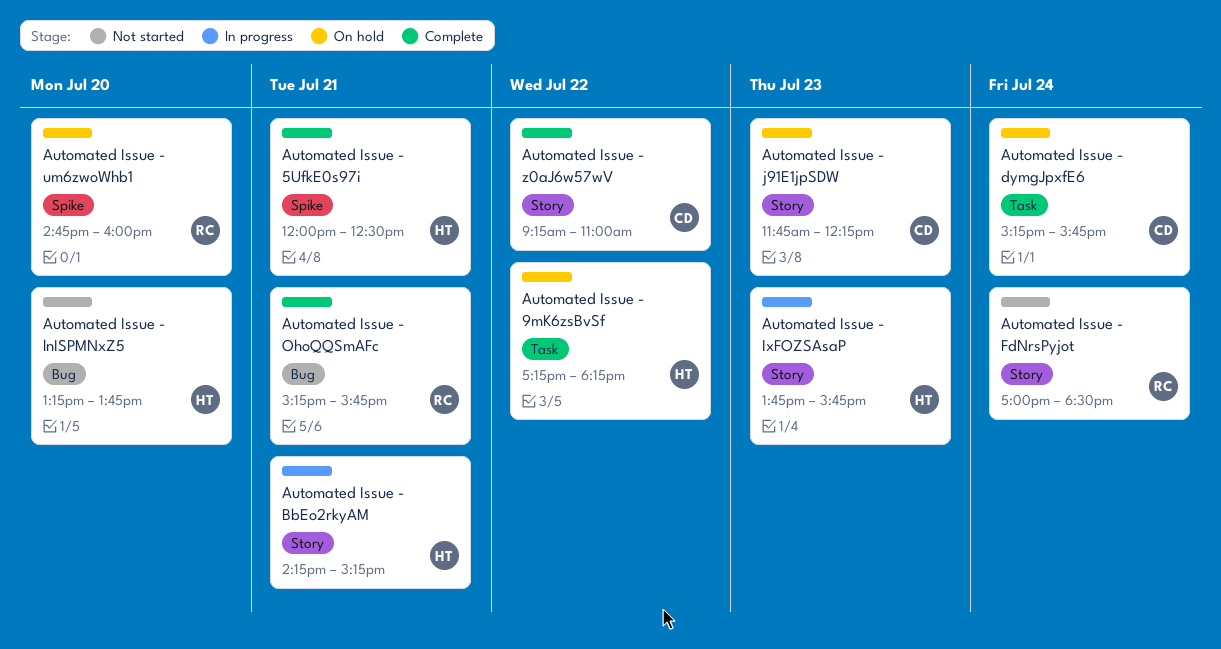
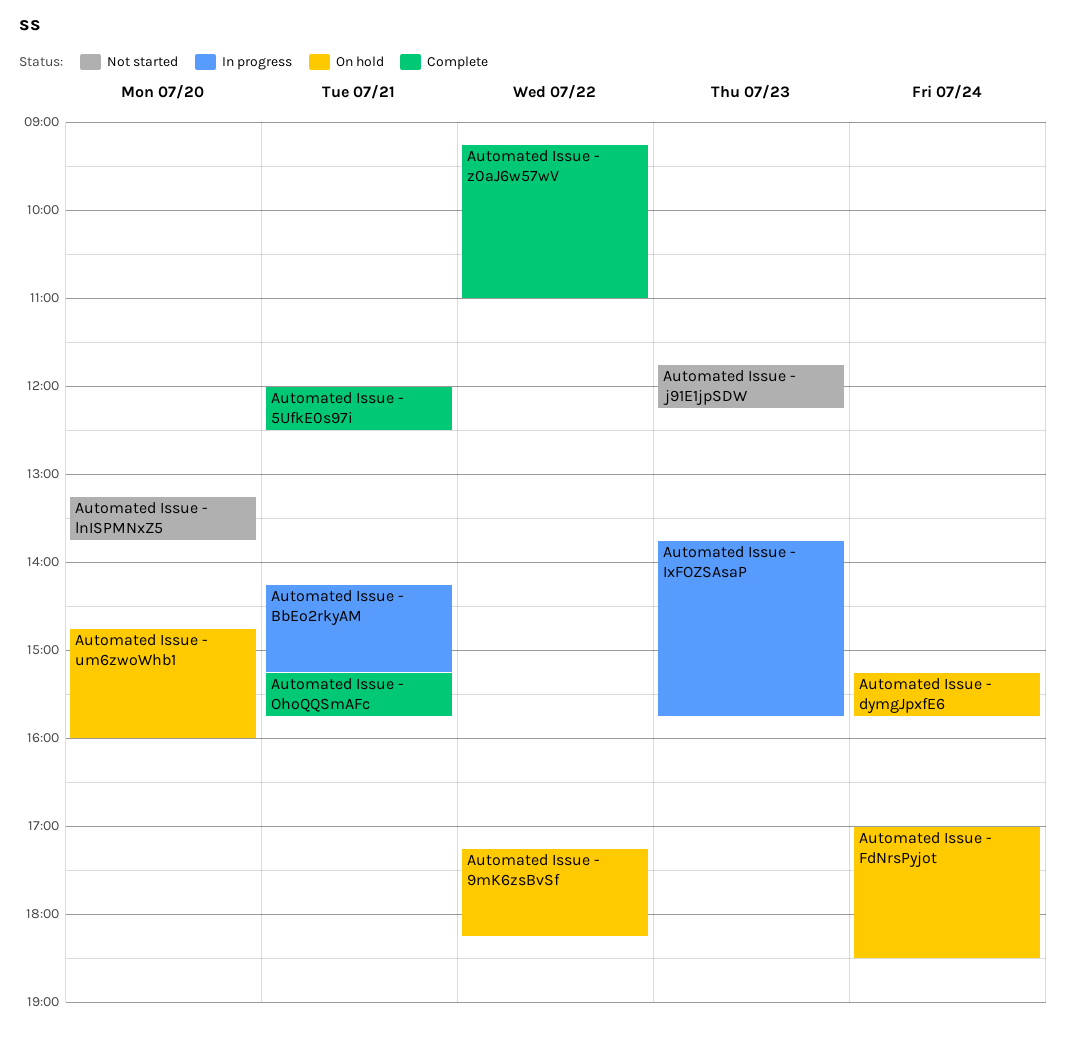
Automated Issue - FdNrsPyjot, status: Not started -> On hold
Automated Issue - j91E1jpSDW, status: On hold -> Not started

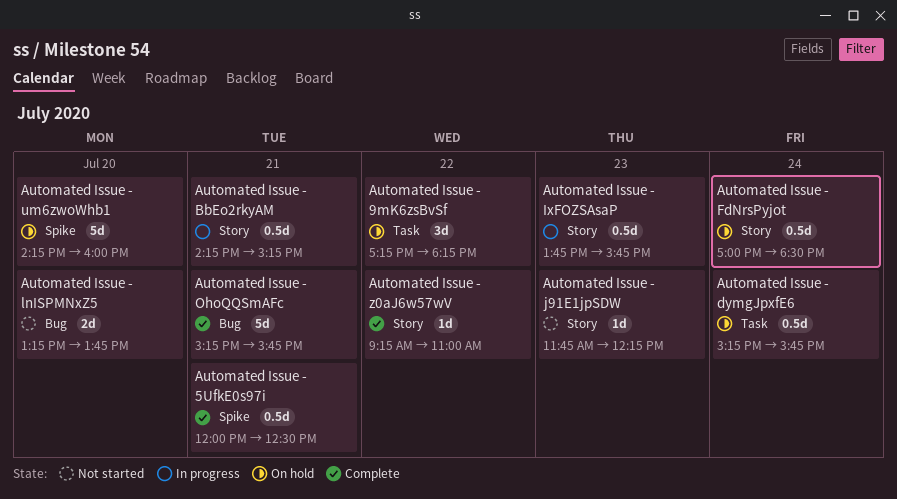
Automated Issue - um6zwoWhb1, begins: 14:45 -> 14:15

